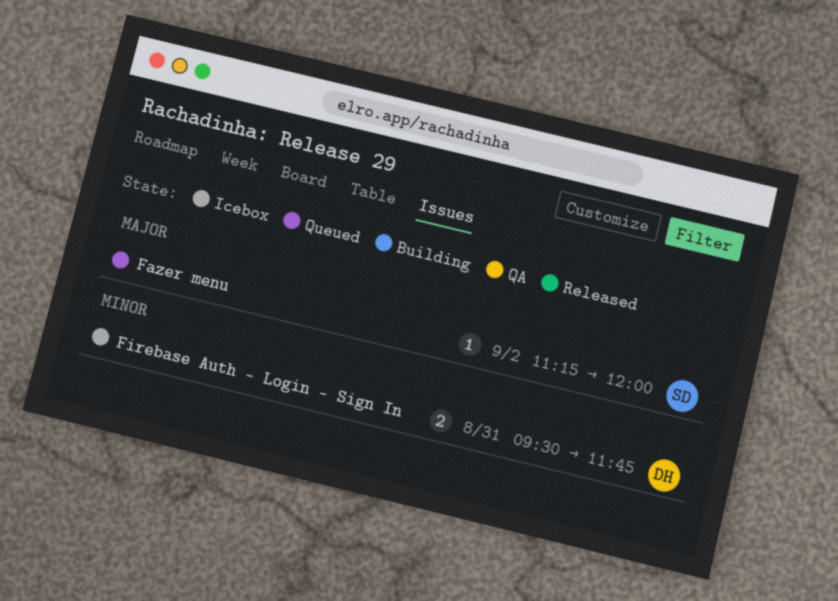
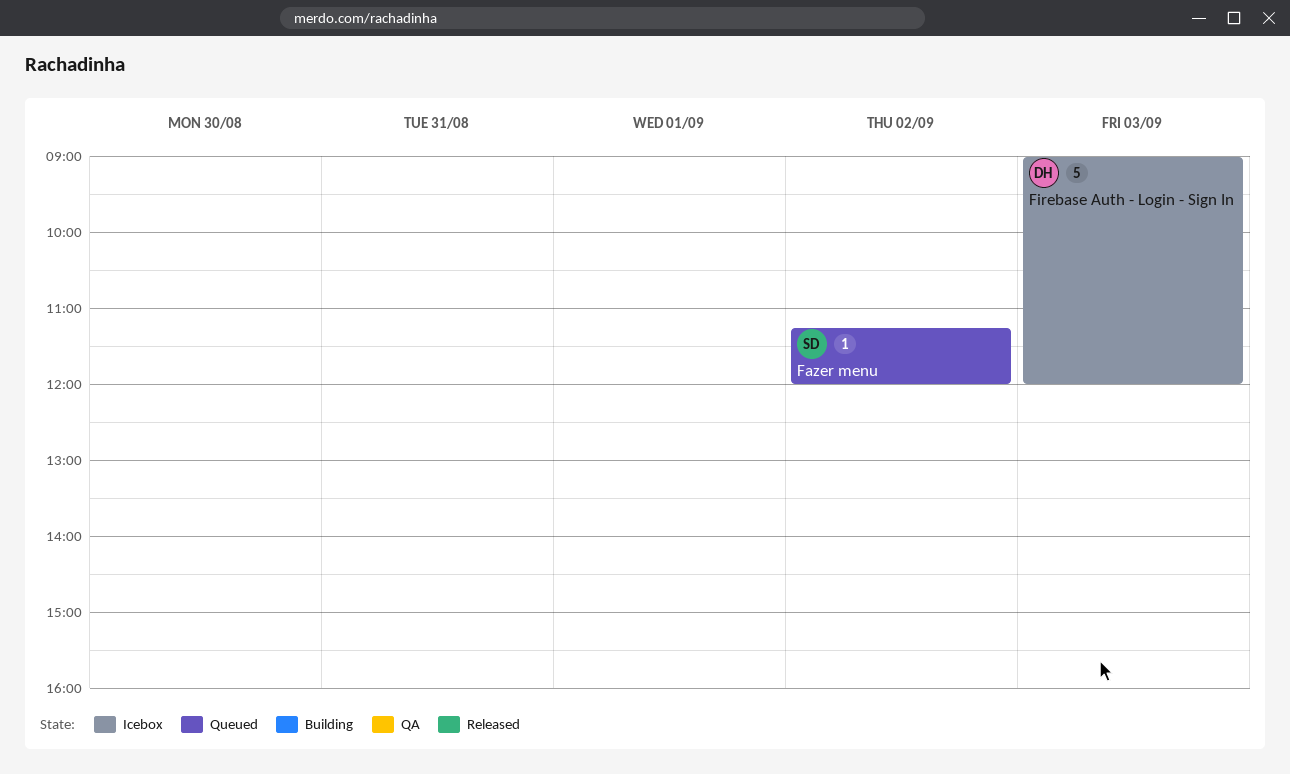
Firebase Auth - Login - Sign In, estimate: 2 -> 5
Firebase Auth - Login - Sign In, day: Aug 31 -> Sep 3
Firebase Auth - Login - Sign In, begins: 09:30 -> 09:00
Firebase Auth - Login - Sign In, ends: 11:45 -> 12:00

